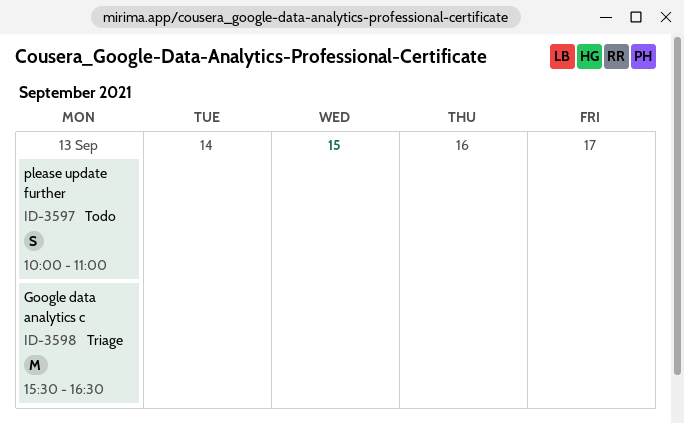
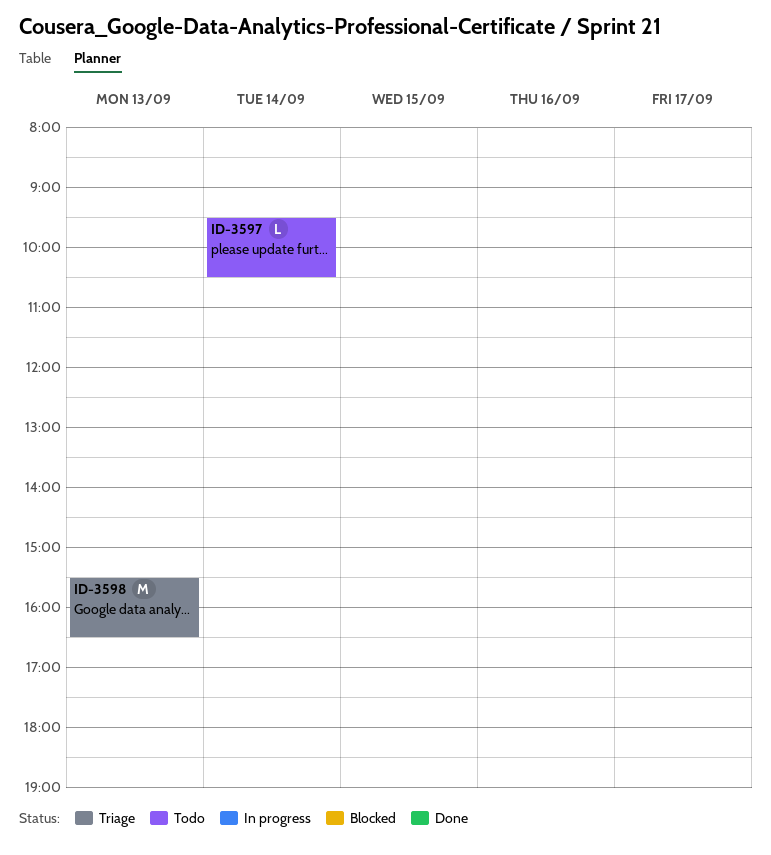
ID-3597, estimate: S -> L
ID-3597, day: Sep 13 -> Sep 14
ID-3597, begins: 10:00 -> 09:30
ID-3597, ends: 11:00 -> 10:30

